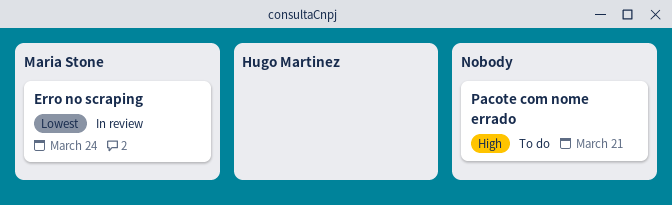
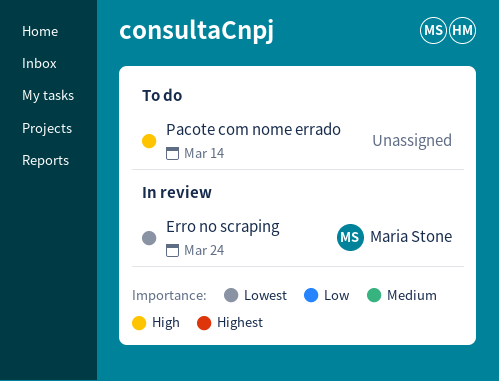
Pacote com nome errado, due: Mar 21 -> Mar 14

